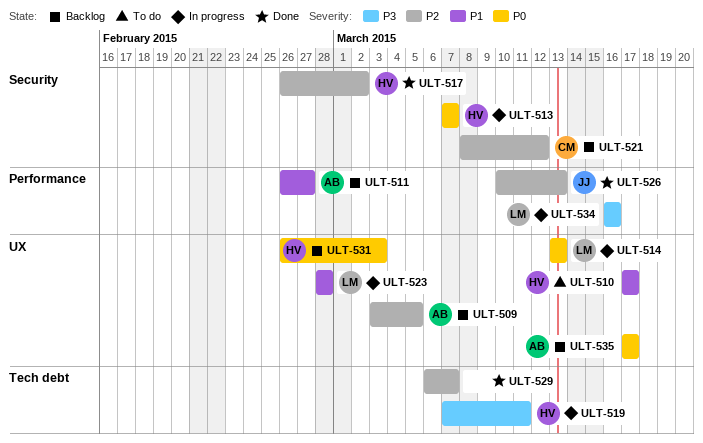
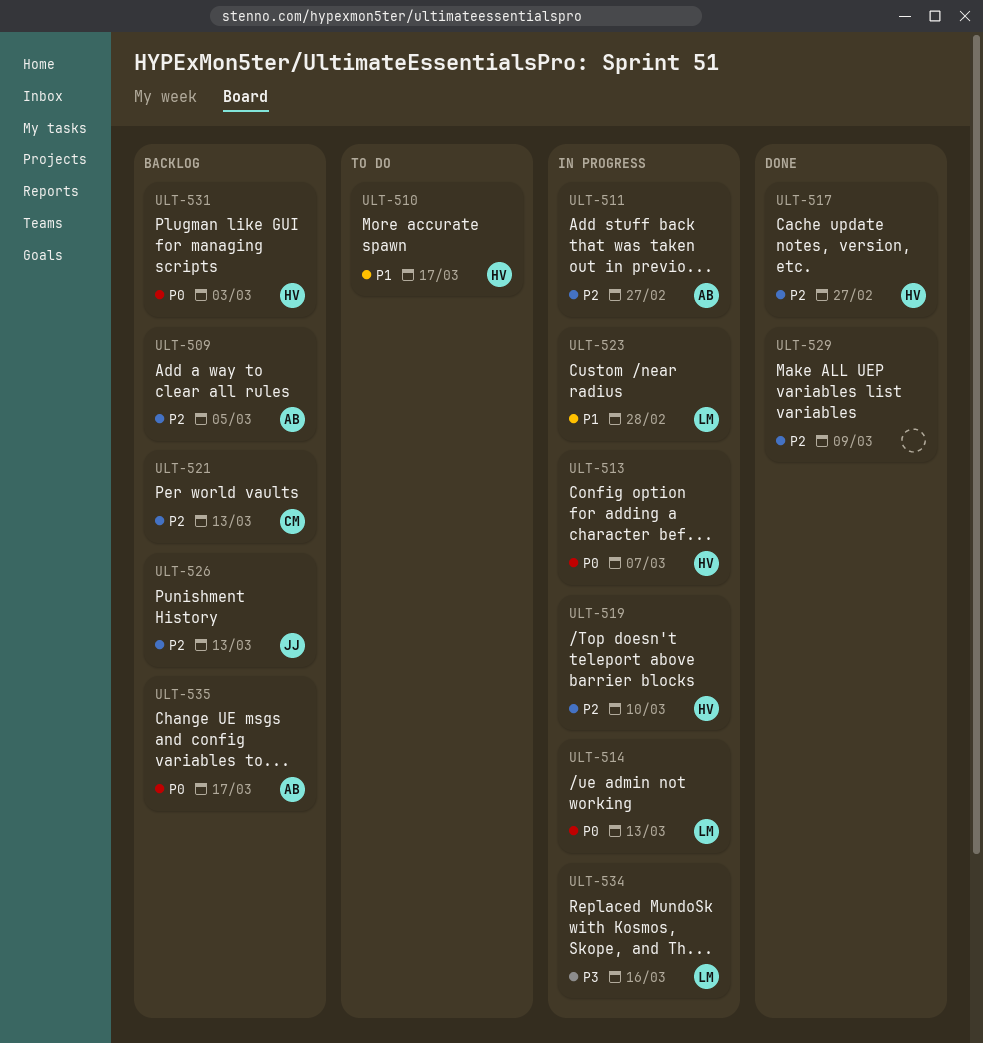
ULT-511, status: Backlog -> In progress
ULT-511, priority: P1 -> P2
ULT-517, due: Mar 2 -> Feb 27
ULT-519, priority: P3 -> P2
ULT-519, due: Mar 11 -> Mar 10
ULT-521, due: Mar 12 -> Mar 13
ULT-526, status: Done -> Backlog
ULT-529, due: Mar 7 -> Mar 9

